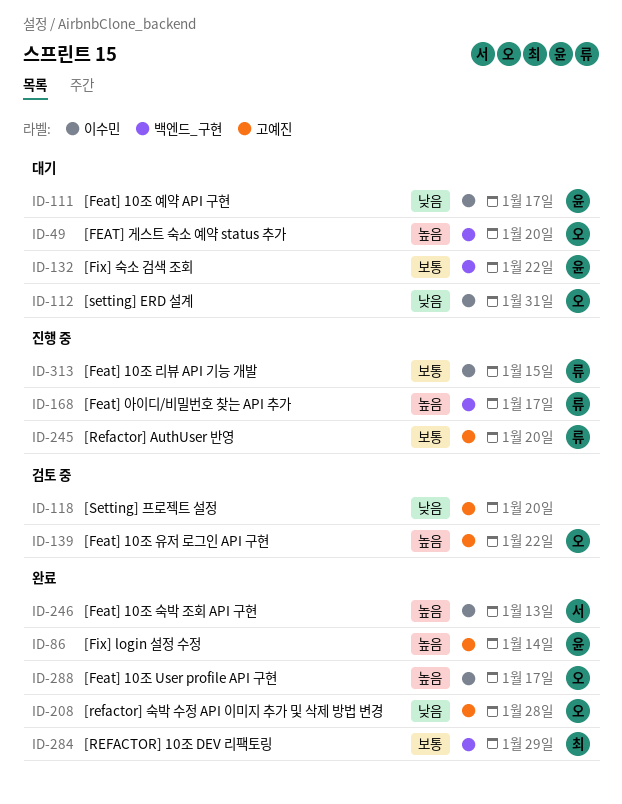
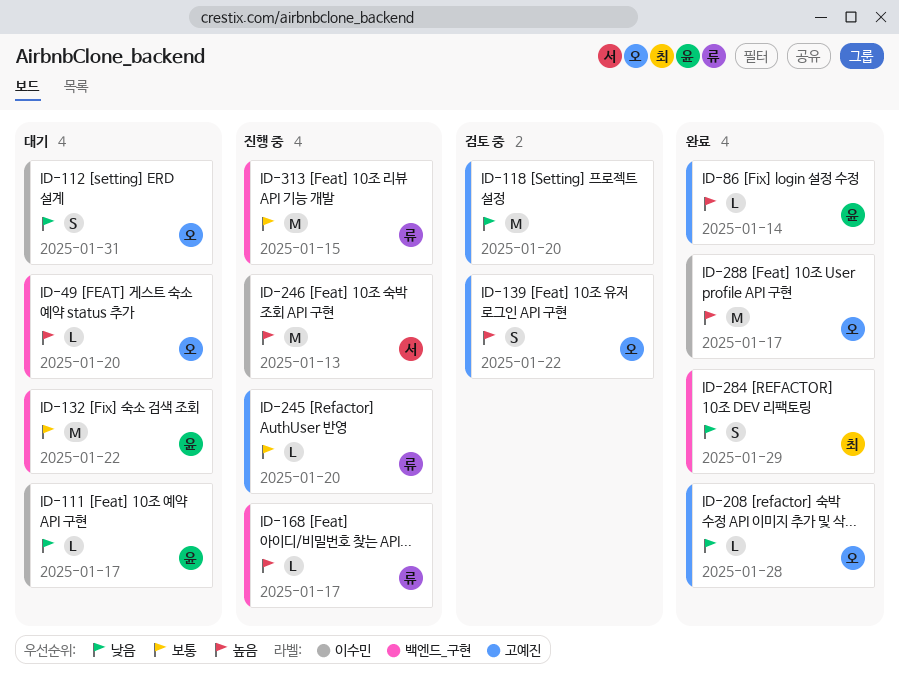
ID-246, status: 완료 -> 진행 중
ID-284, priority: 보통 -> 낮음
ID-313, label: 이수민 -> 백엔드_구현

